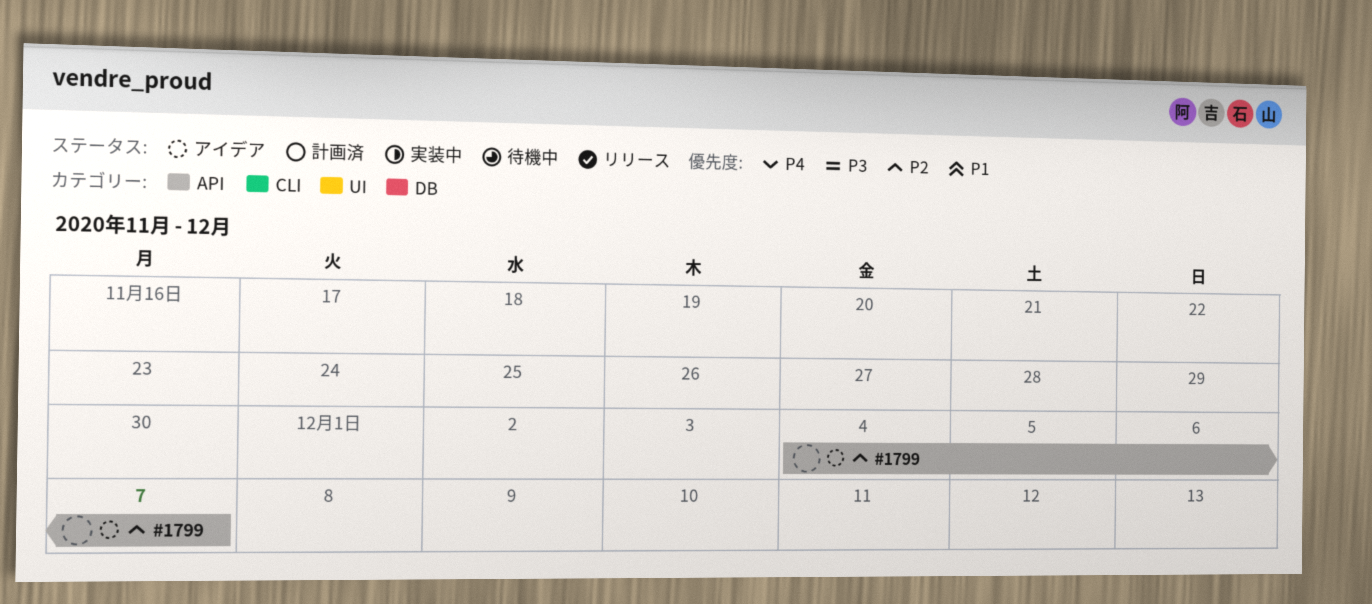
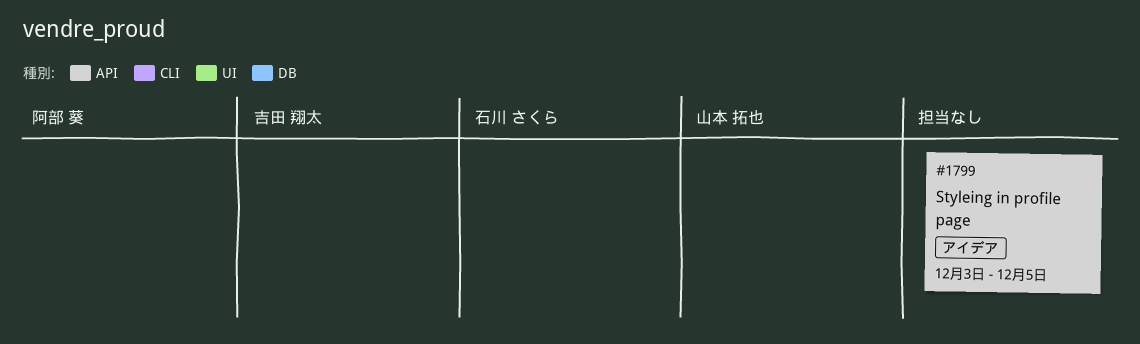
#1799, start: Dec 4 -> Dec 3
#1799, due: Dec 7 -> Dec 5

